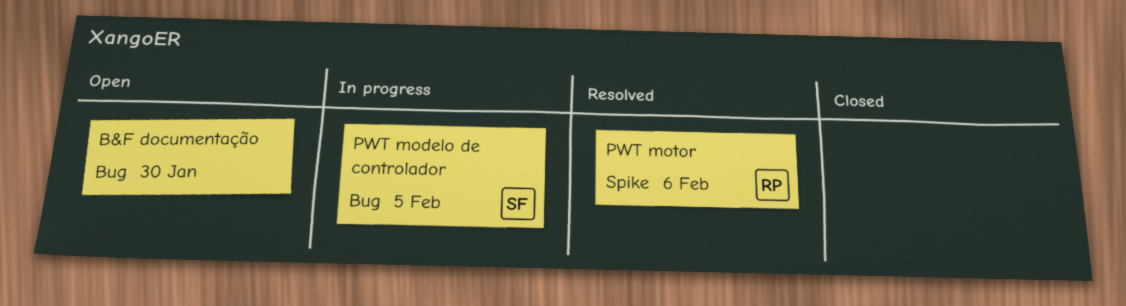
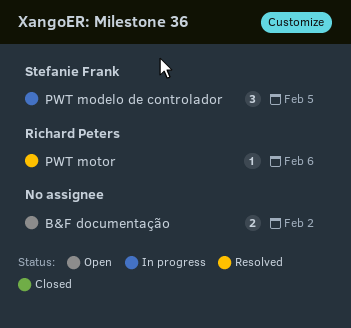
B&F documentação, due: Jan 30 -> Feb 2

